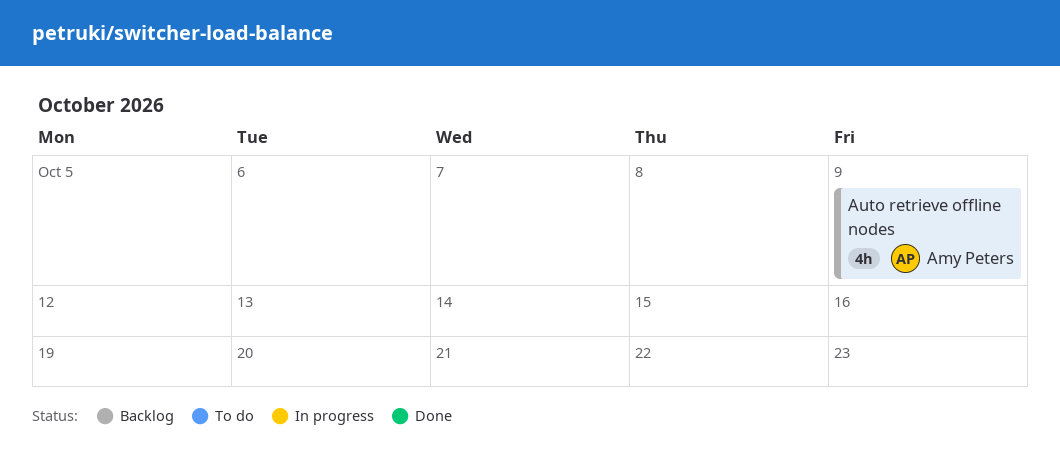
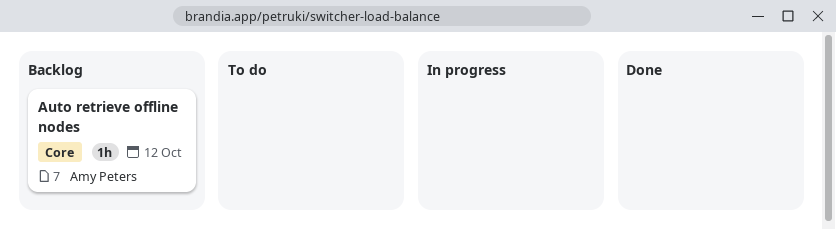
Auto retrieve offline nodes, estimate: 4h -> 1h
Auto retrieve offline nodes, due: Oct 9 -> Oct 12

